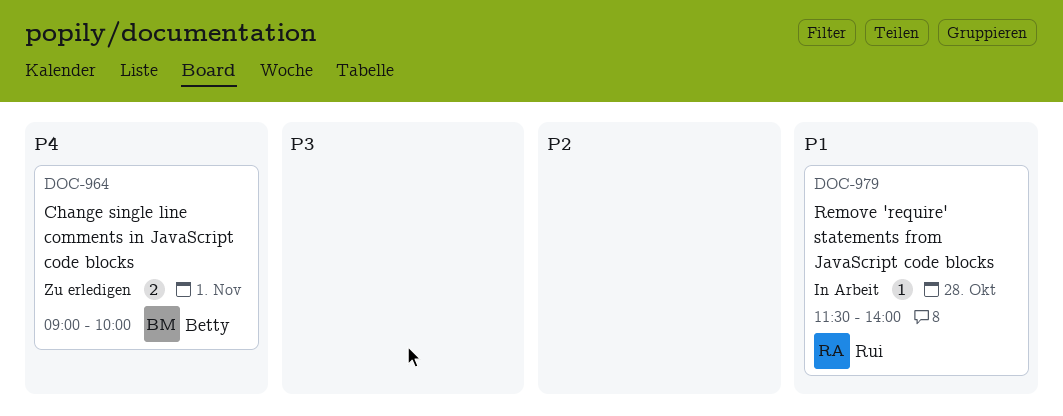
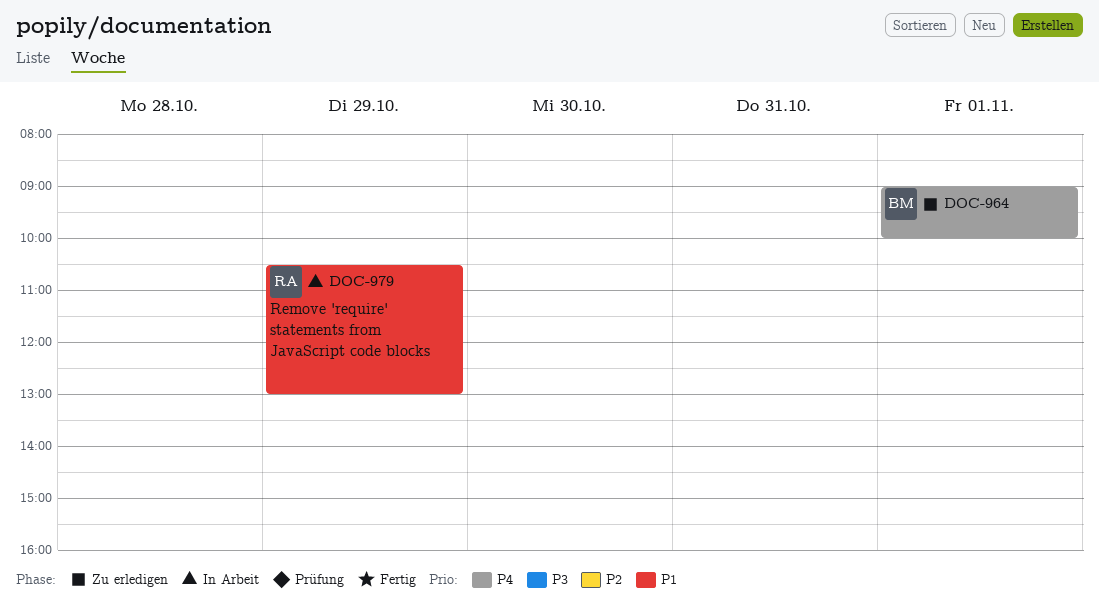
DOC-979, day: Oct 28 -> Oct 29
DOC-979, begins: 11:30 -> 10:30
DOC-979, ends: 14:00 -> 13:00

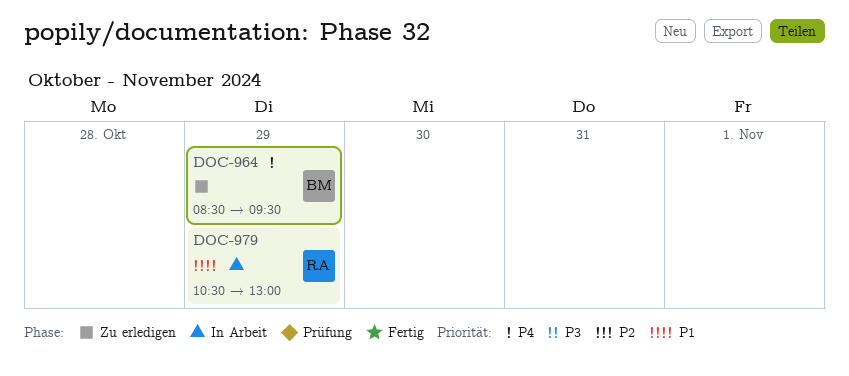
DOC-964, day: Nov 1 -> Oct 29
DOC-964, begins: 09:00 -> 08:30
DOC-964, ends: 10:00 -> 09:30

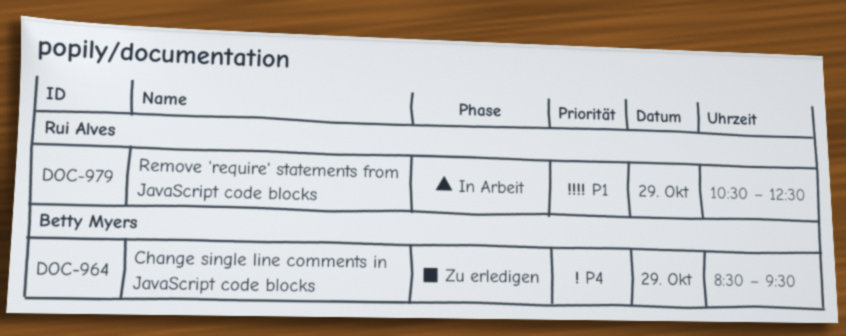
DOC-979, ends: 13:00 -> 12:30

